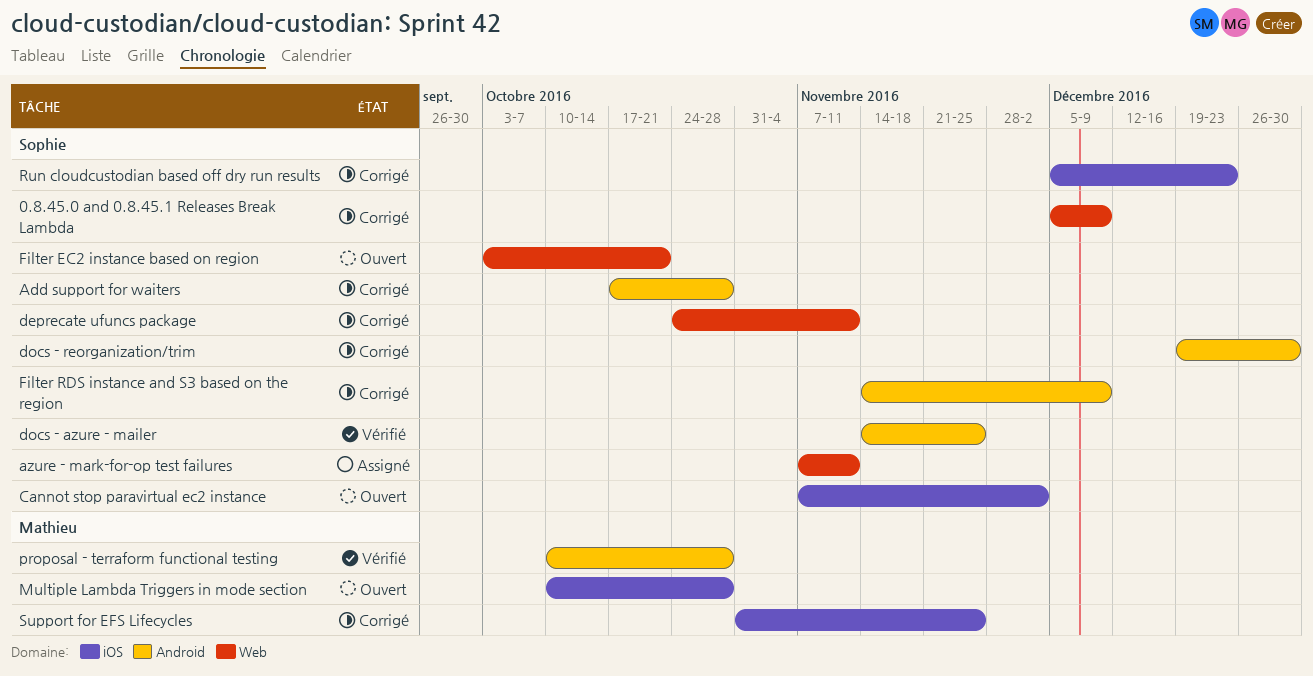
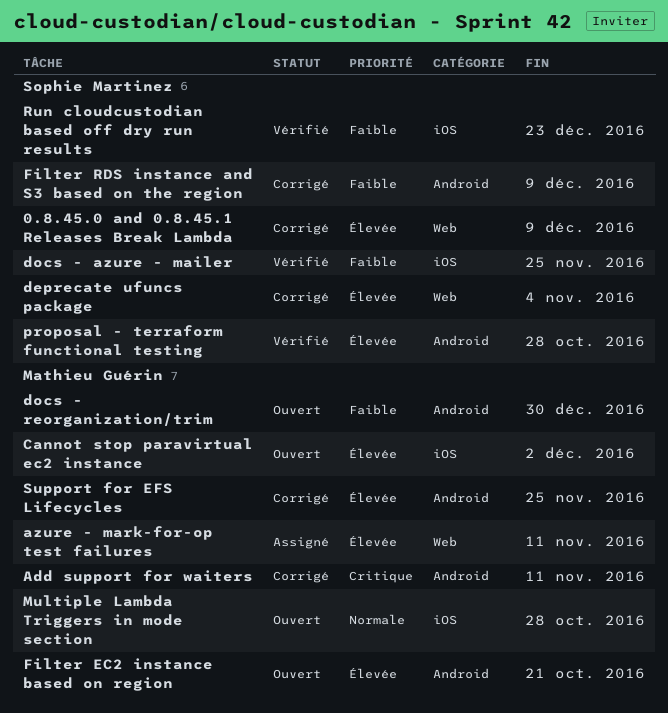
Add support for waiters, owner: Sophie Martinez -> Mathieu Guérin
Add support for waiters, due: Oct 28 -> Nov 11
azure - mark-for-op test failures, owner: Sophie Martinez -> Mathieu Guérin
Cannot stop paravirtual ec2 instance, owner: Sophie Martinez -> Mathieu Guérin
deprecate ufuncs package, due: Nov 11 -> Nov 4
docs - azure - mailer, label: Android -> iOS
docs - reorganization/trim, status: Corrigé -> Ouvert
docs - reorganization/trim, owner: Sophie Martinez -> Mathieu Guérin
Filter EC2 instance based on region, owner: Sophie Martinez -> Mathieu Guérin
Filter EC2 instance based on region, label: Web -> Android
proposal - terraform functional testing, owner: Mathieu Guérin -> Sophie Martinez
Run cloudcustodian based off dry run results, status: Corrigé -> Vérifié
Support for EFS Lifecycles, label: iOS -> Android

